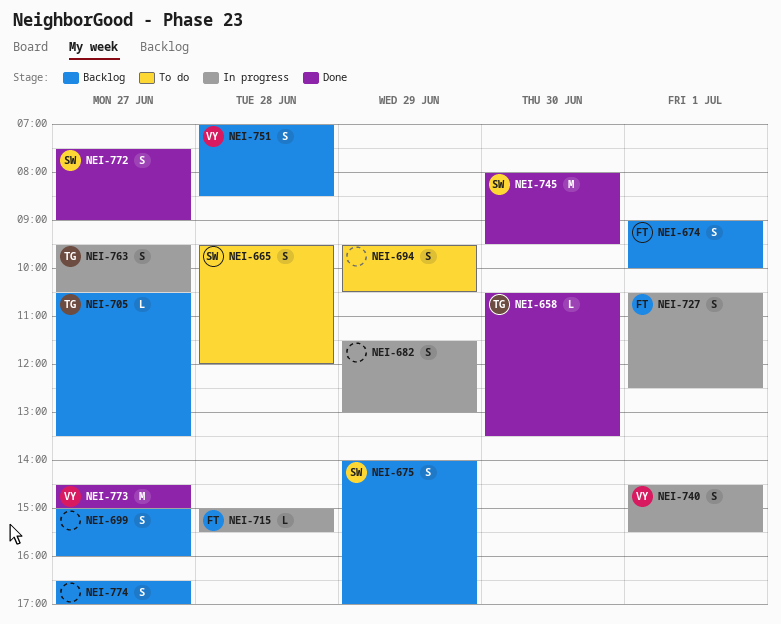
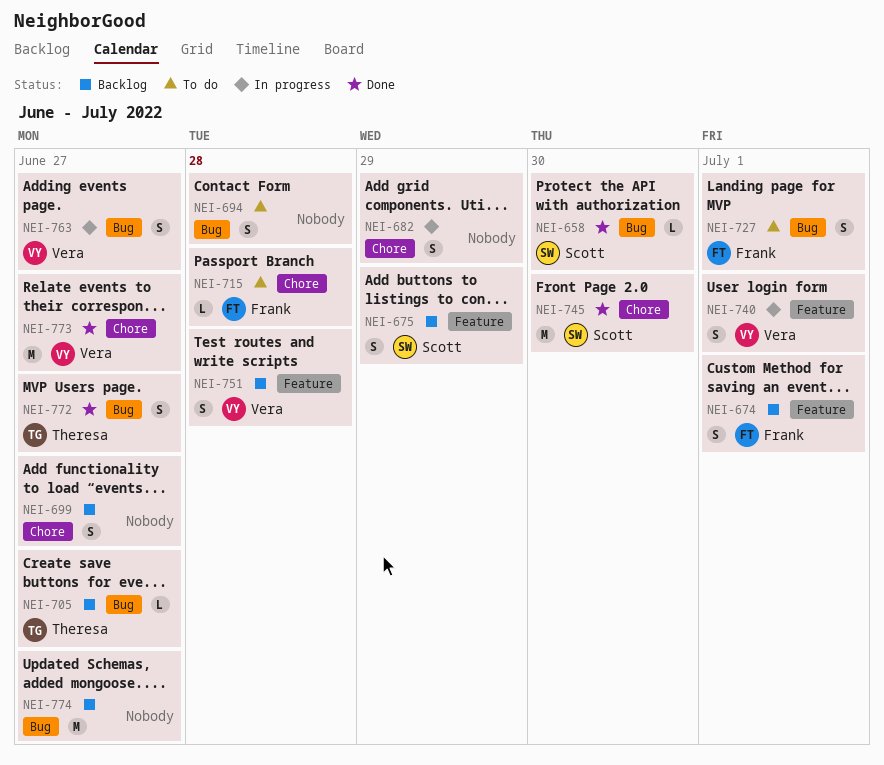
NEI-658, owner: Theresa -> Scott
NEI-665: present -> none
NEI-694, day: Jun 29 -> Jun 28
NEI-715, status: In progress -> To do
NEI-727, status: In progress -> To do
NEI-763, owner: Theresa -> Vera
NEI-772, owner: Scott -> Theresa
NEI-774, estimate: S -> M

